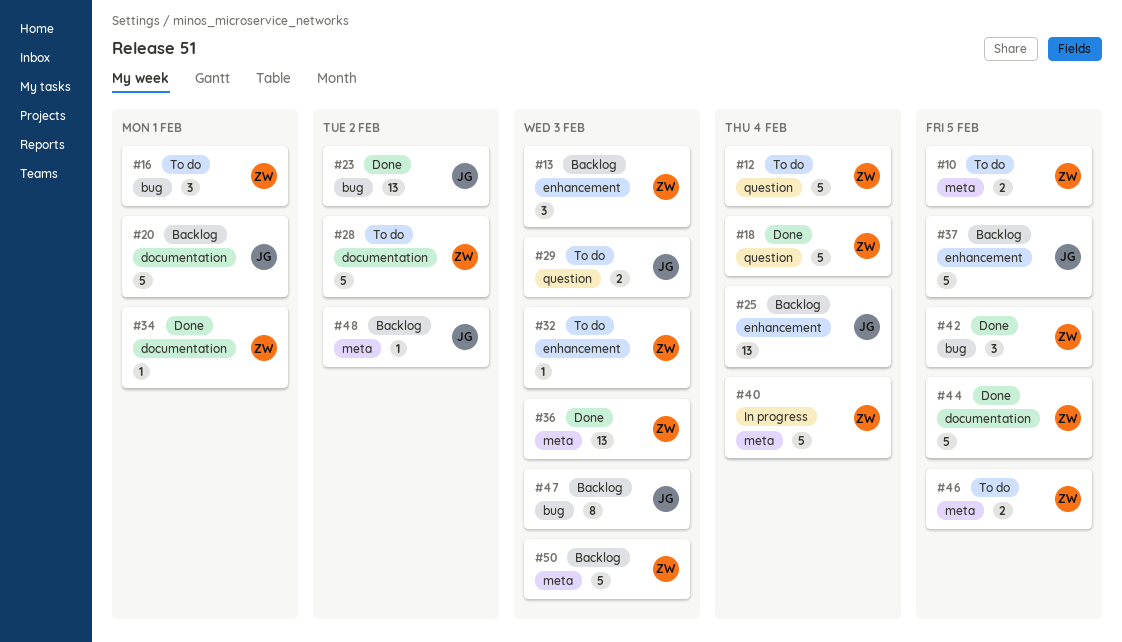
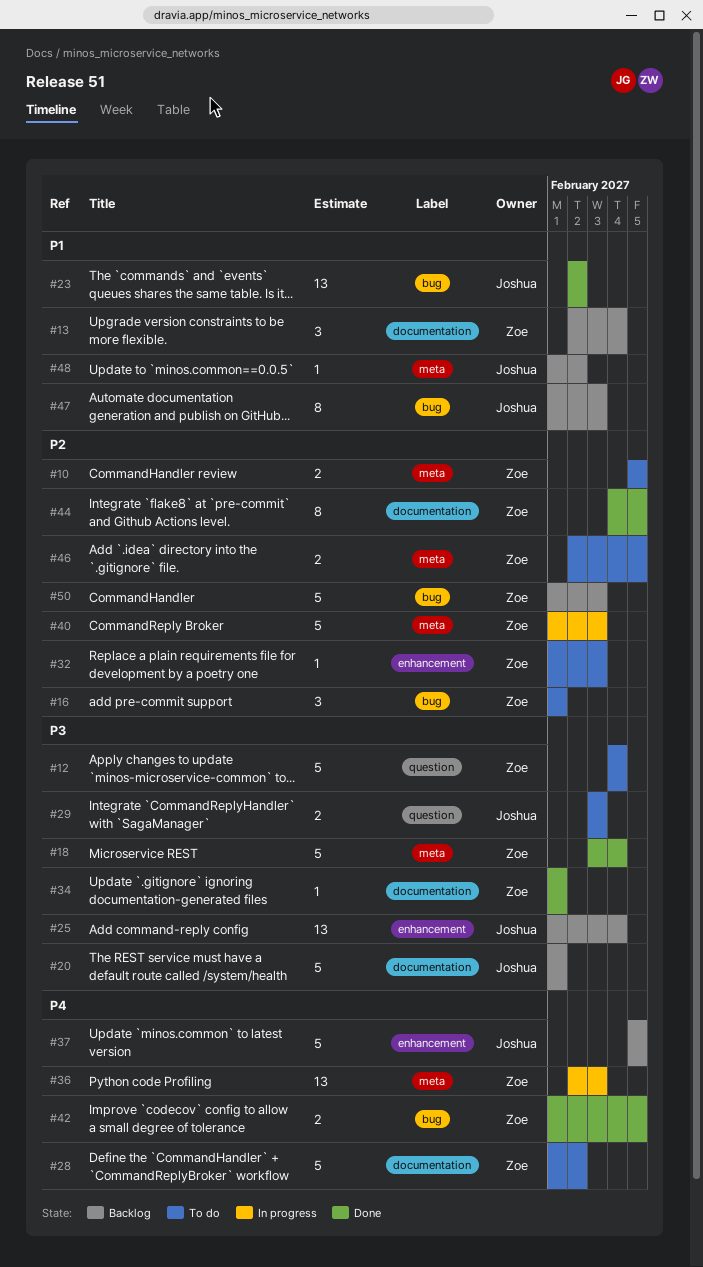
#13, label: enhancement -> documentation
#13, due: Feb 3 -> Feb 4
#18, label: question -> meta
#36, status: Done -> In progress
#40, due: Feb 4 -> Feb 3
#42, estimate: 3 -> 2
#44, estimate: 5 -> 8
#50, label: meta -> bug

